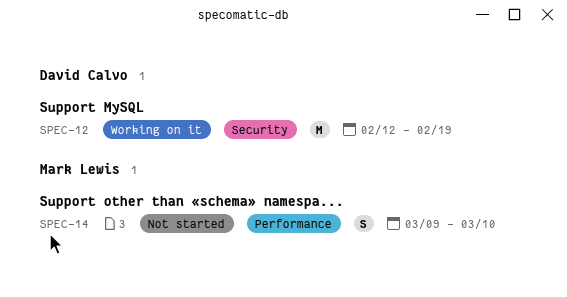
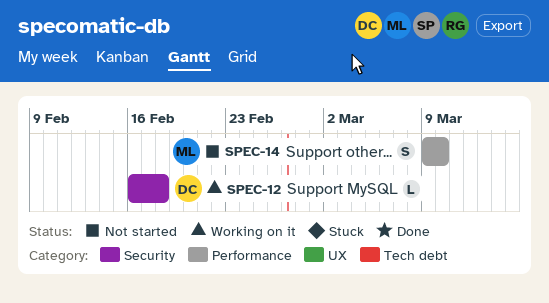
SPEC-12, estimate: M -> L
SPEC-12, start: Feb 12 -> Feb 16
SPEC-12, due: Feb 19 -> Feb 18

